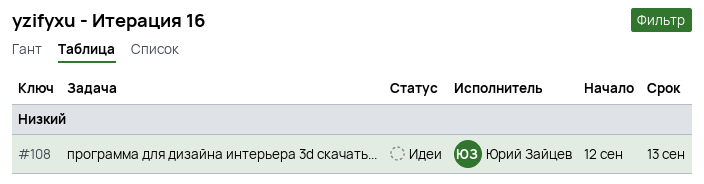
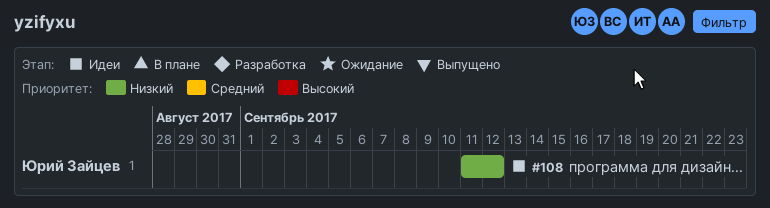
#108, start: Sep 12 -> Sep 11
#108, due: Sep 13 -> Sep 12

